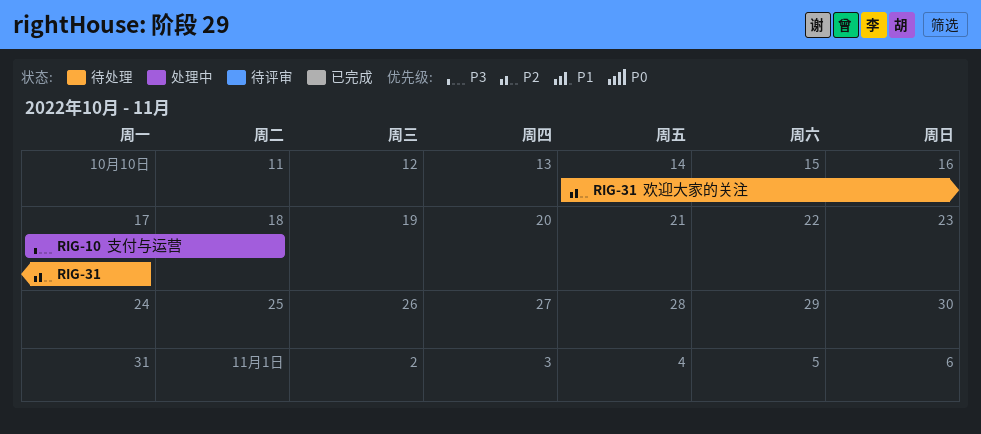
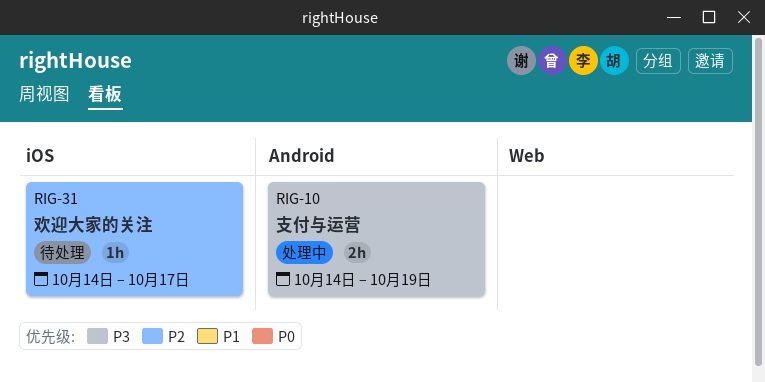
RIG-10, start: Oct 17 -> Oct 14
RIG-10, due: Oct 18 -> Oct 19

